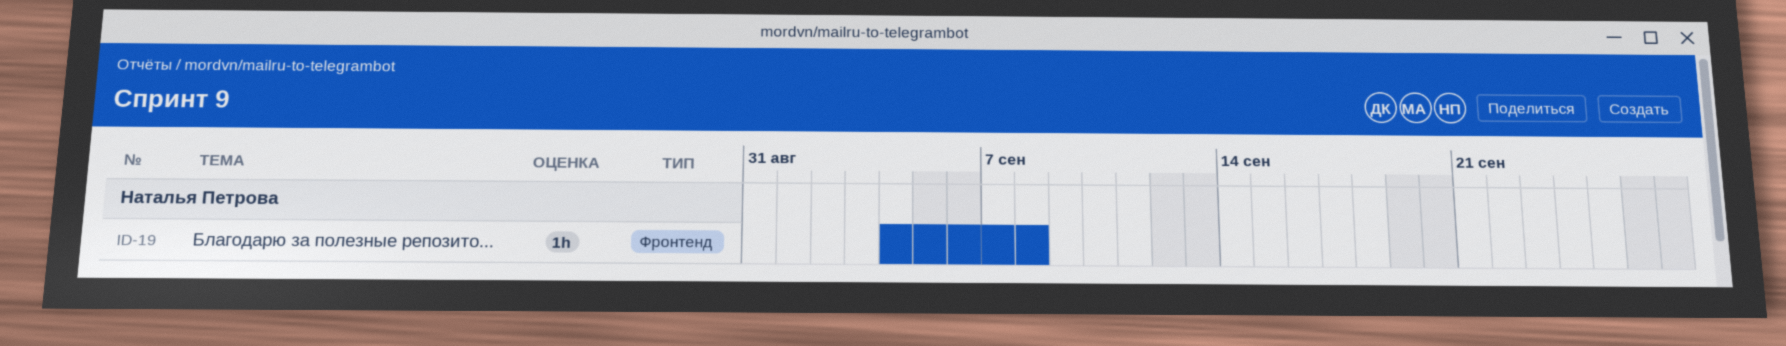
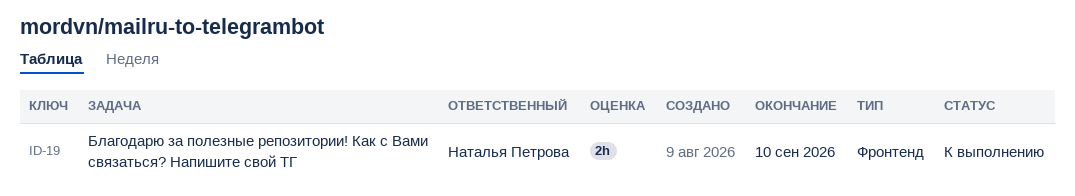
ID-19, estimate: 1h -> 2h
ID-19, due: Sep 8 -> Sep 10

